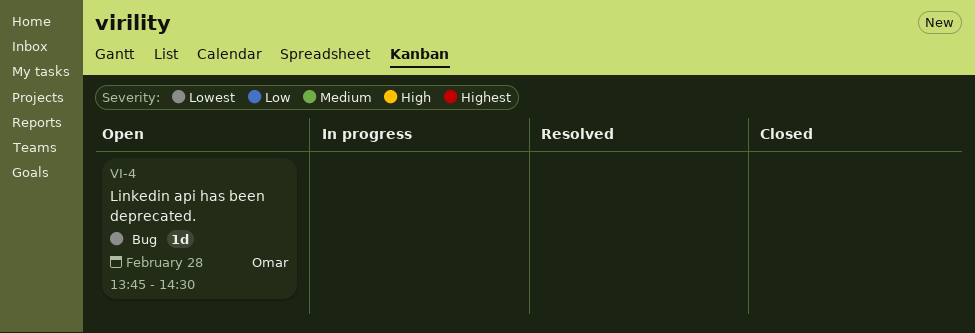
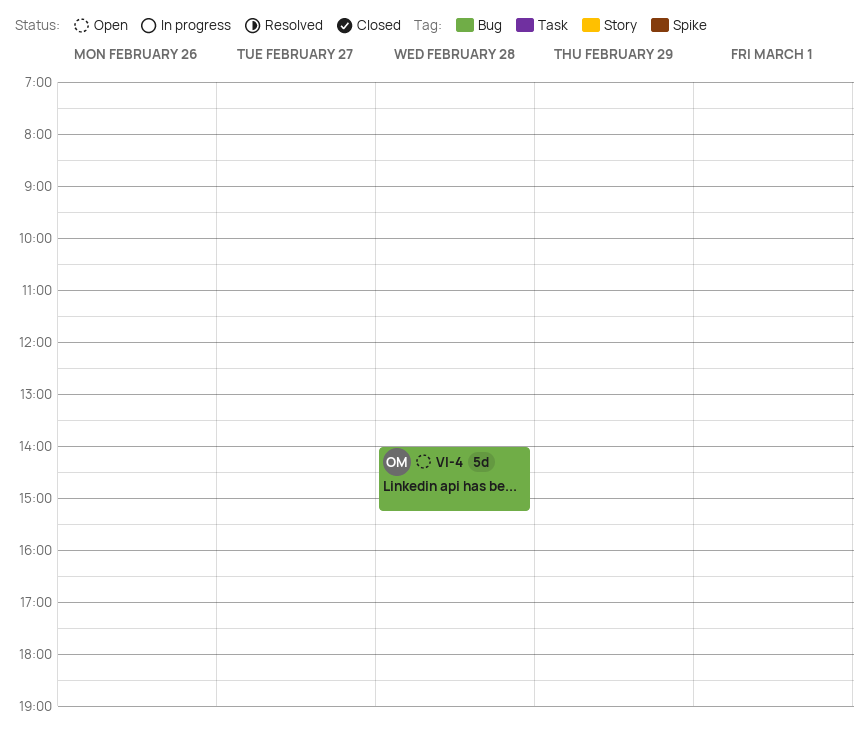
VI-4, estimate: 1d -> 5d
VI-4, begins: 13:45 -> 14:00
VI-4, ends: 14:30 -> 15:15

